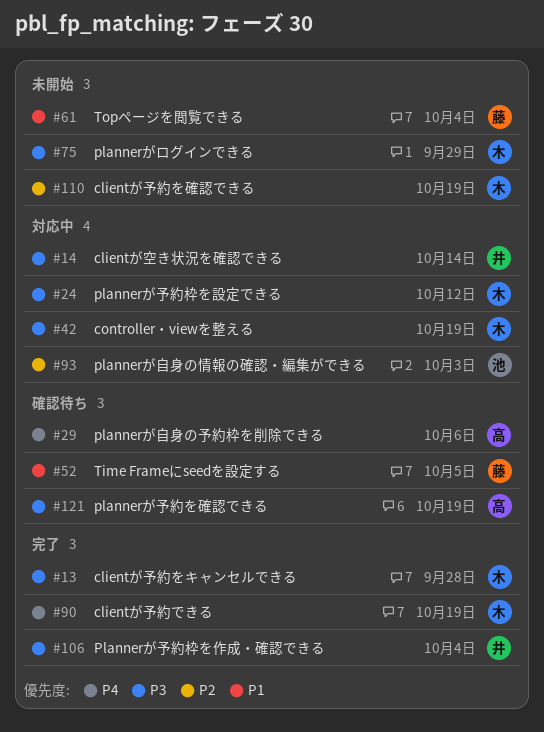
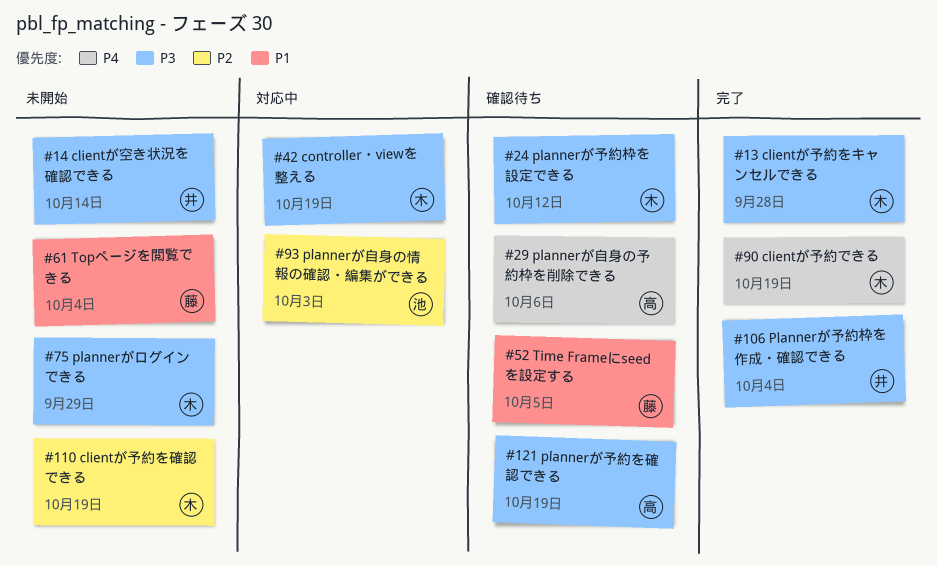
#14, status: 対応中 -> 未開始
#24, status: 対応中 -> 確認待ち

